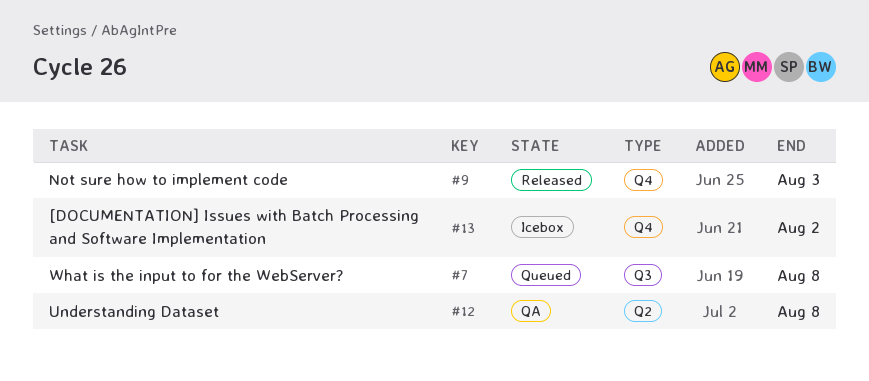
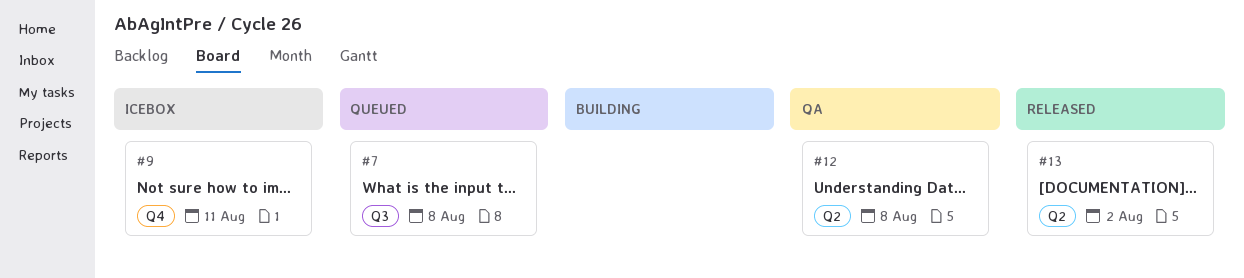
#9, status: Released -> Icebox
#9, due: Aug 3 -> Aug 11
#13, status: Icebox -> Released
#13, label: Q4 -> Q2

